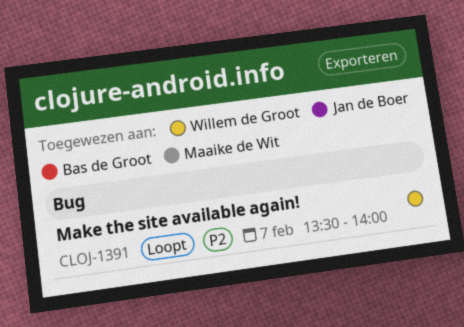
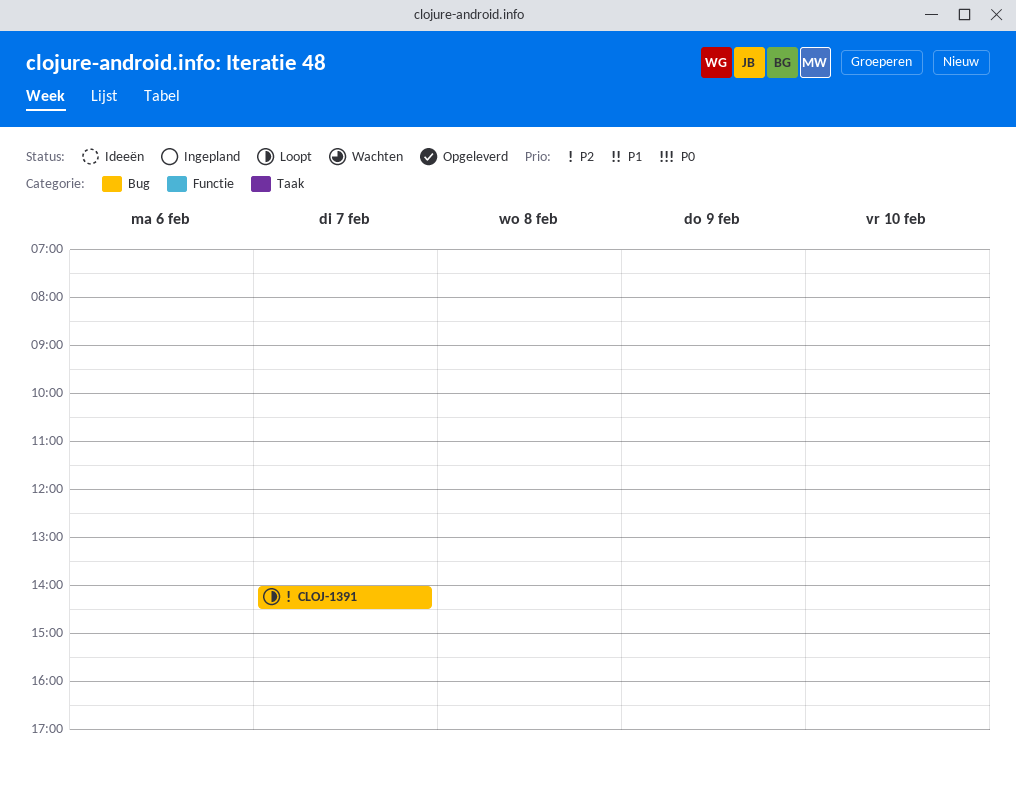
CLOJ-1391, begins: 13:30 -> 14:00
CLOJ-1391, ends: 14:00 -> 14:30

